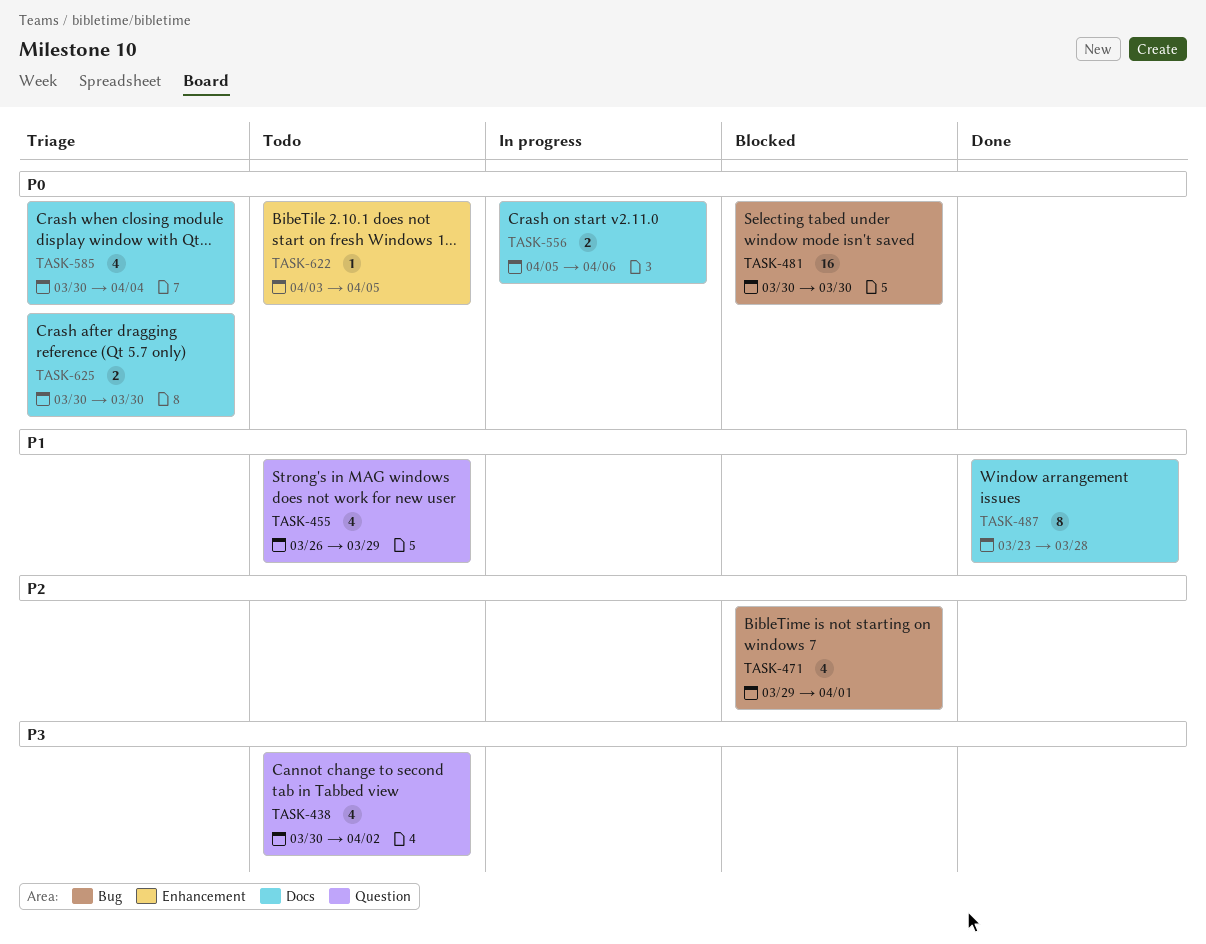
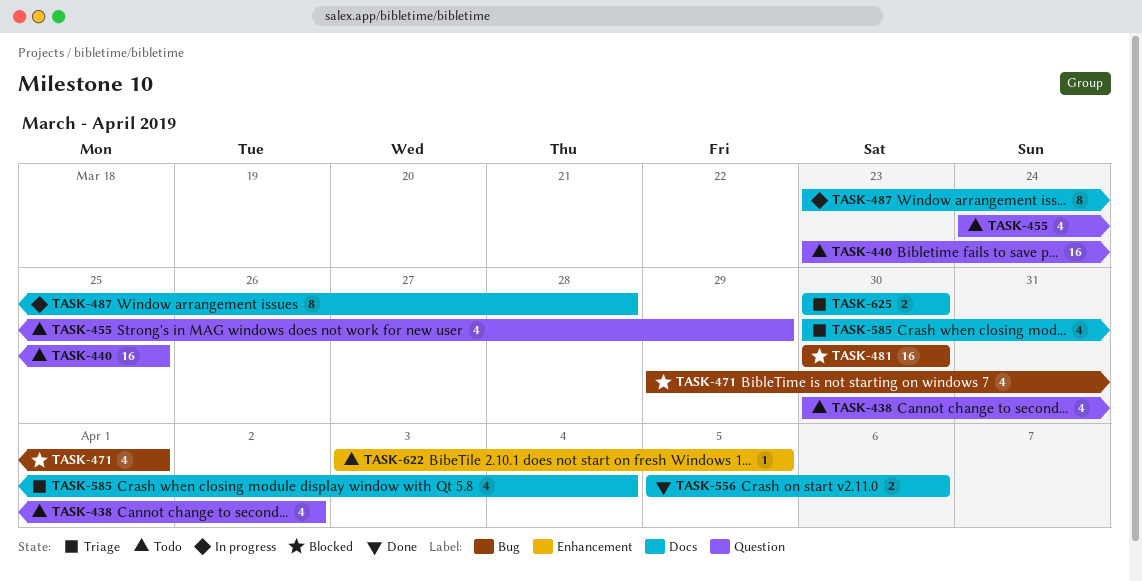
TASK-440: none -> present
TASK-455, start: Mar 26 -> Mar 24
TASK-487, status: Done -> In progress
TASK-556, status: In progress -> Done

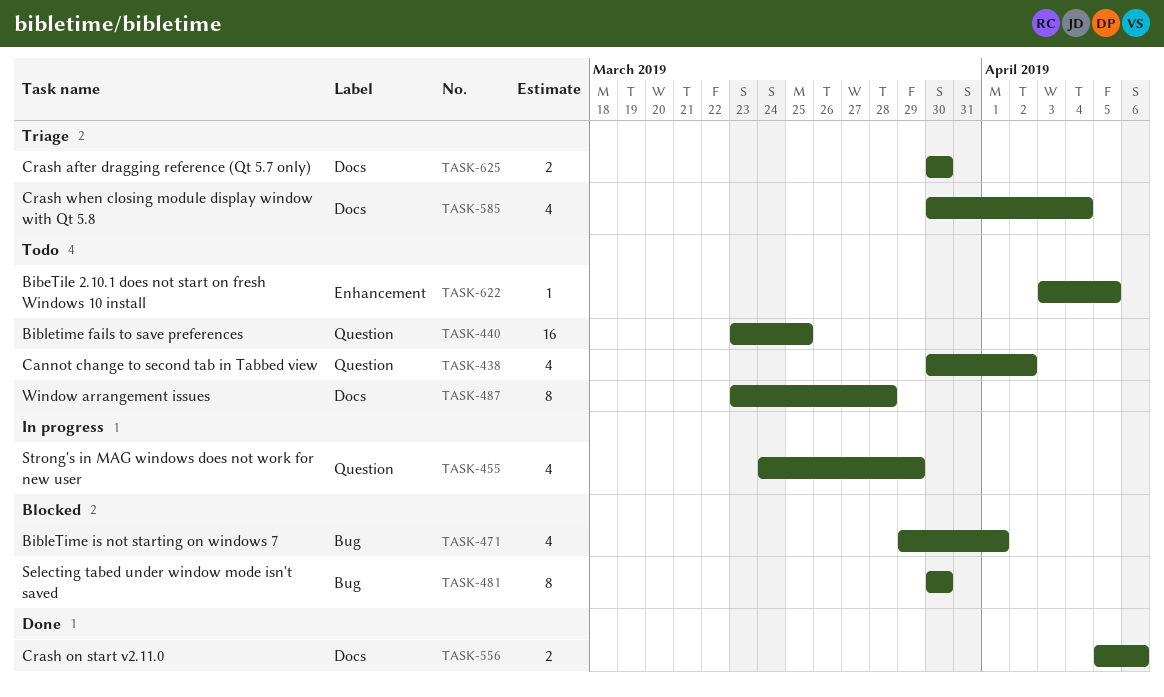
TASK-455, status: Todo -> In progress
TASK-481, estimate: 16 -> 8
TASK-487, status: In progress -> Todo

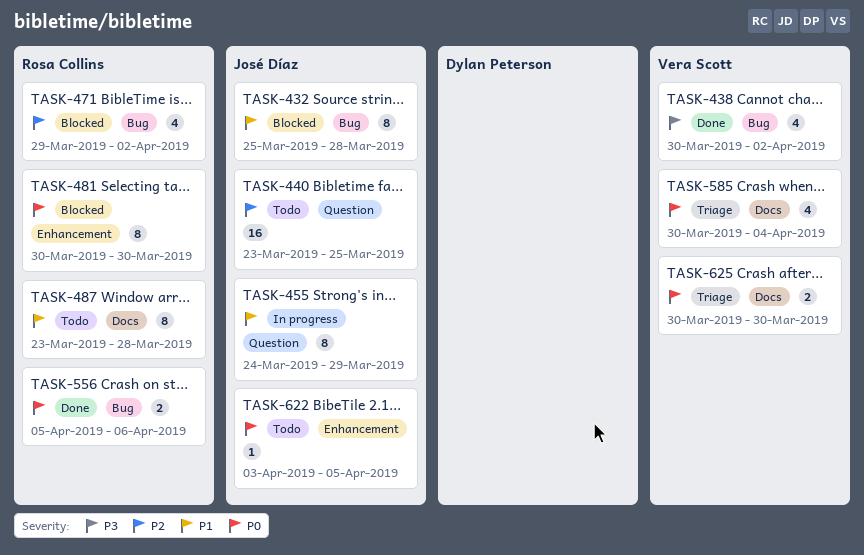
TASK-432: none -> present
TASK-438, status: Todo -> Done
TASK-438, label: Question -> Bug
TASK-455, estimate: 4 -> 8
TASK-471, due: Apr 1 -> Apr 2
TASK-481, label: Bug -> Enhancement
TASK-556, label: Docs -> Bug

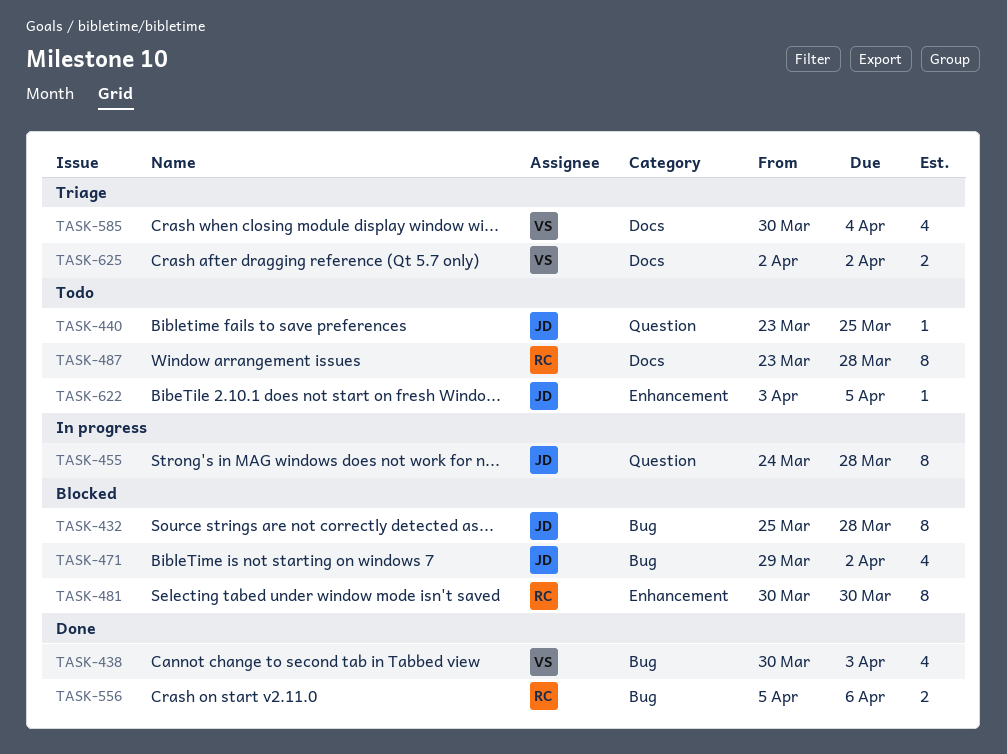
TASK-438, due: Apr 2 -> Apr 3
TASK-440, estimate: 16 -> 1
TASK-455, due: Mar 29 -> Mar 28
TASK-471, owner: Rosa Collins -> José Díaz
TASK-625, start: Mar 30 -> Apr 2
TASK-625, due: Mar 30 -> Apr 2

